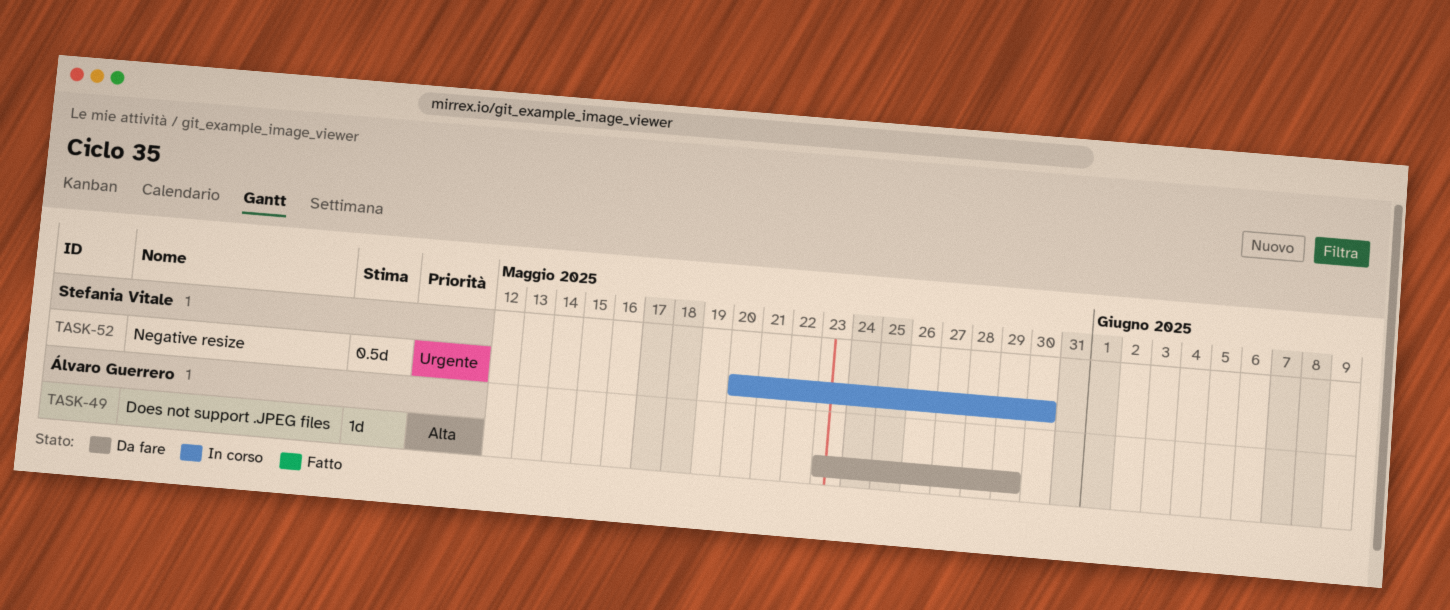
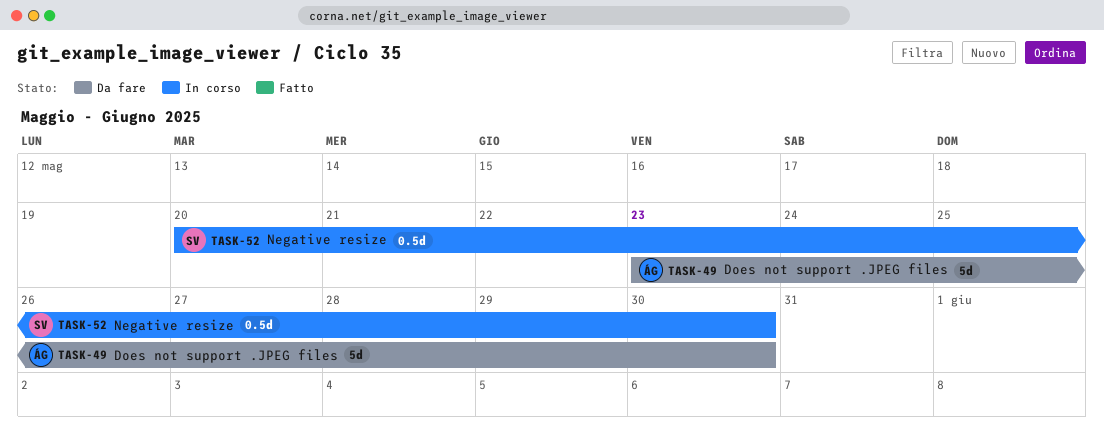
TASK-49, estimate: 1d -> 5d
TASK-49, due: May 29 -> May 30

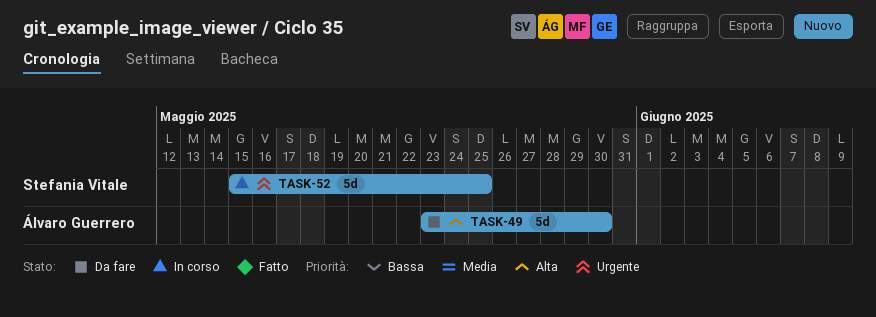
TASK-52, estimate: 0.5d -> 5d
TASK-52, start: May 20 -> May 15
TASK-52, due: May 30 -> May 25

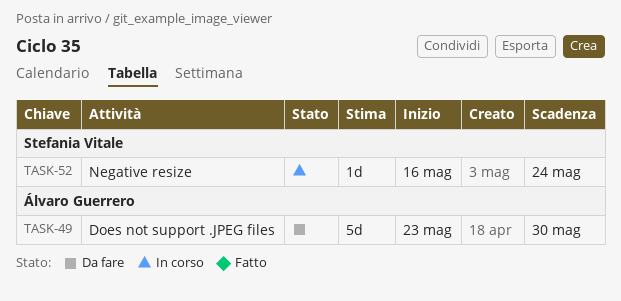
TASK-52, estimate: 5d -> 1d
TASK-52, start: May 15 -> May 16
TASK-52, due: May 25 -> May 24

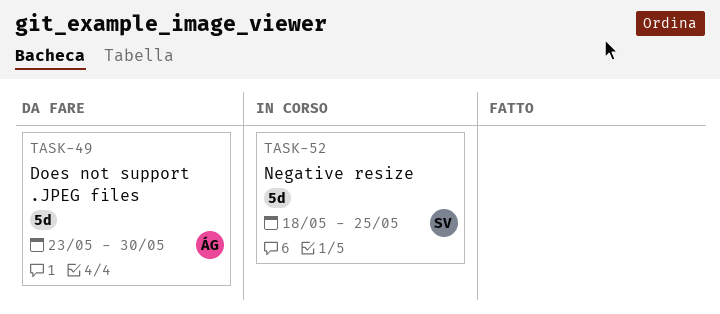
TASK-52, estimate: 1d -> 5d
TASK-52, start: May 16 -> May 18
TASK-52, due: May 24 -> May 25

